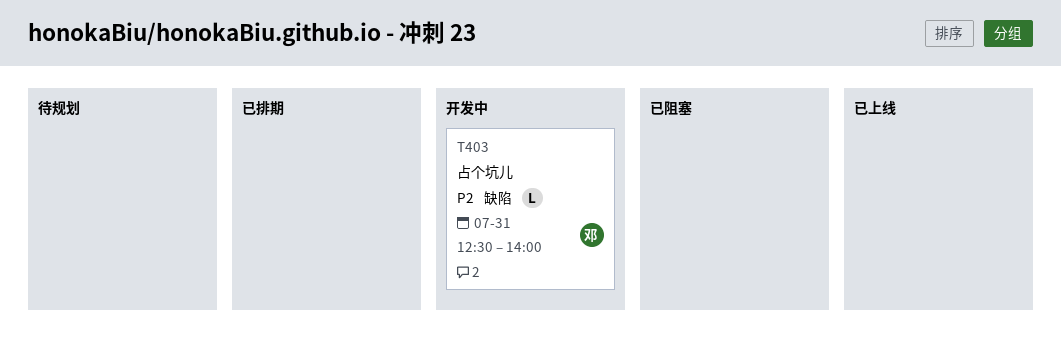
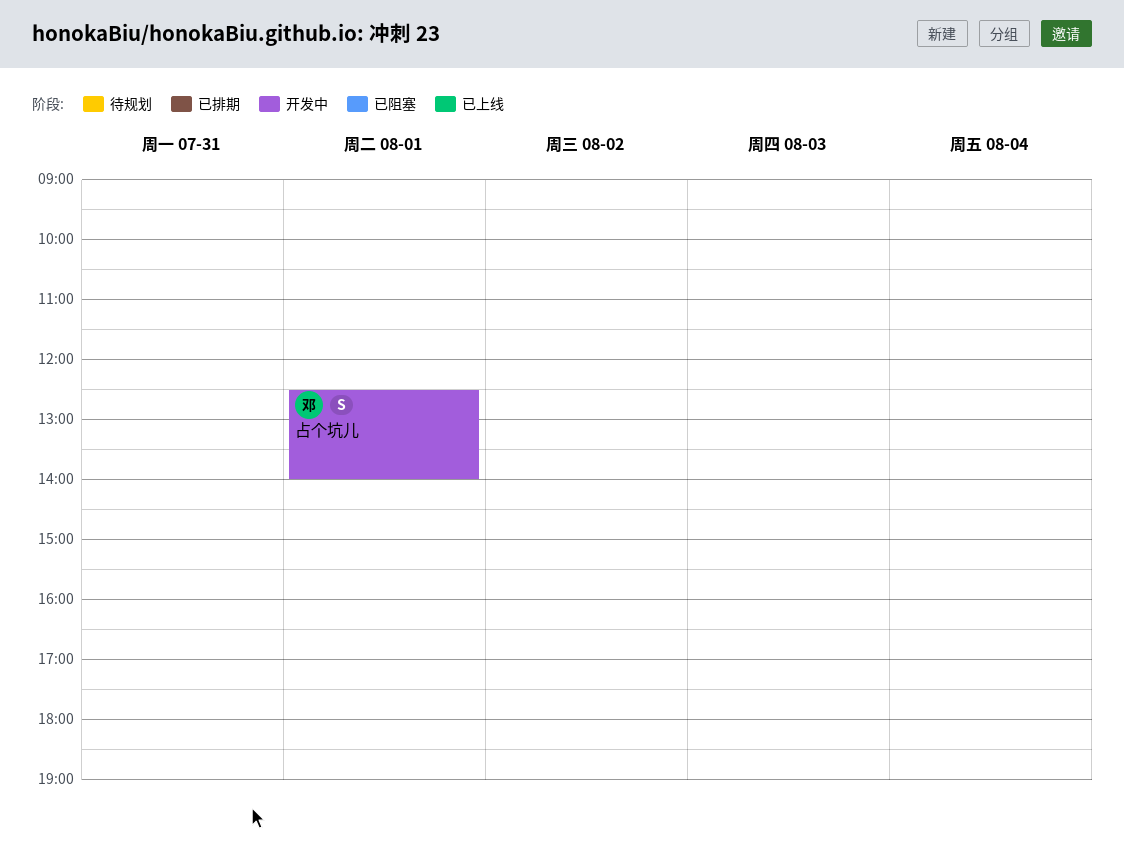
占个坑儿, estimate: L -> S
占个坑儿, day: Jul 31 -> Aug 1

